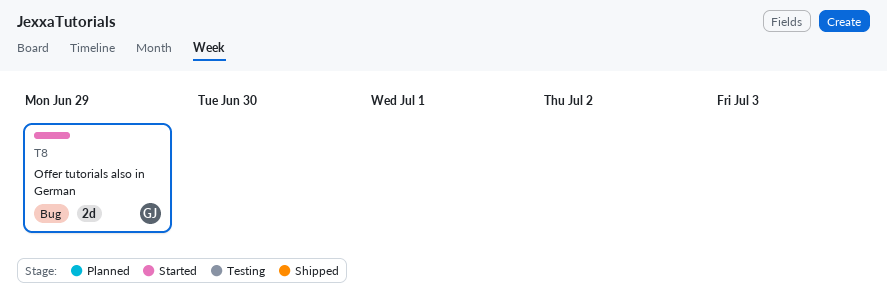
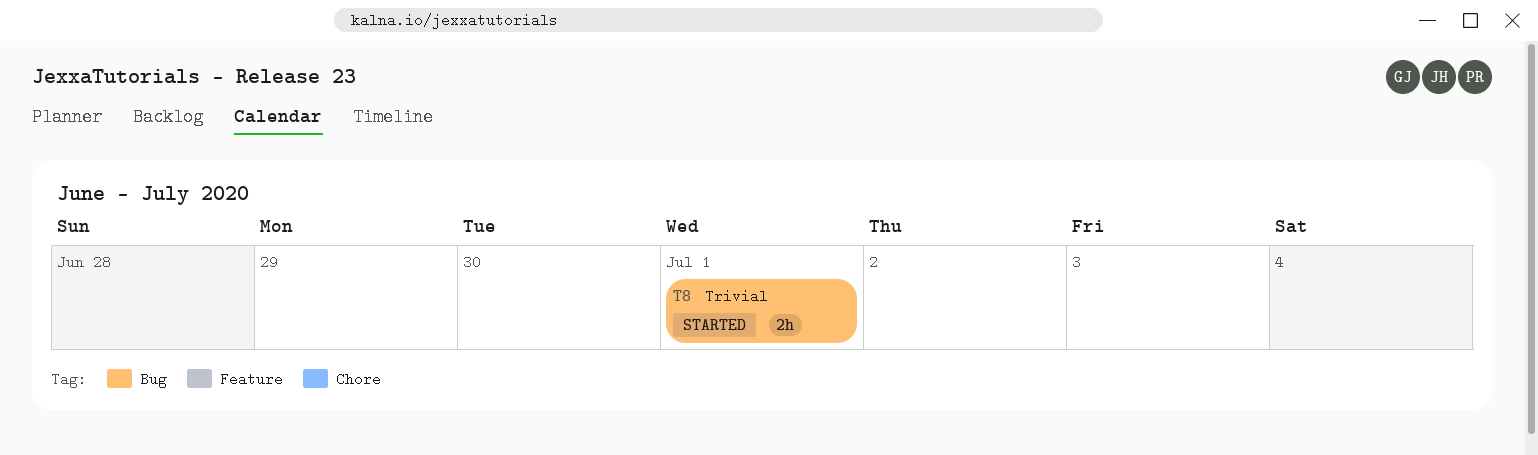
T8, estimate: 2d -> 2h
T8, due: Jun 29 -> Jul 1

